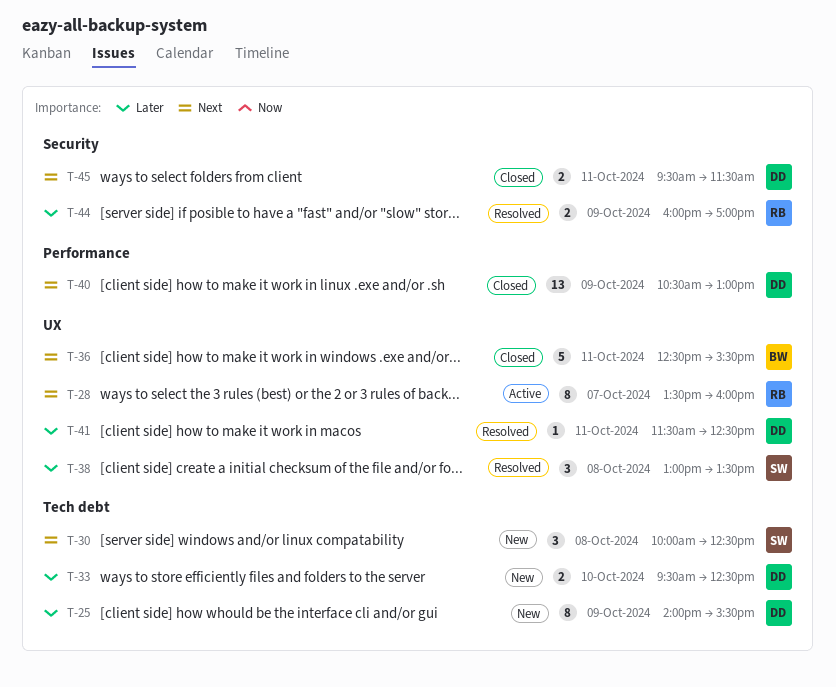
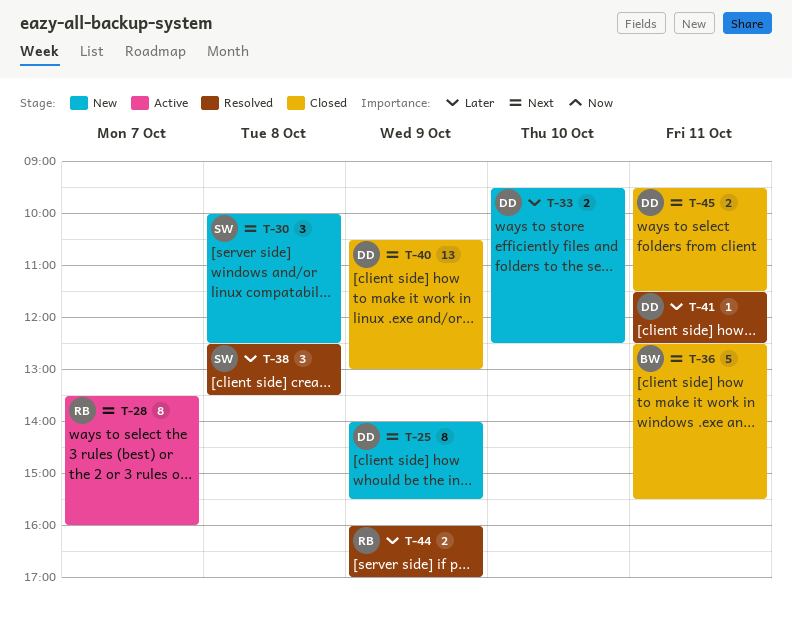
T-25, priority: Later -> Next
T-38, begins: 13:00 -> 12:30

